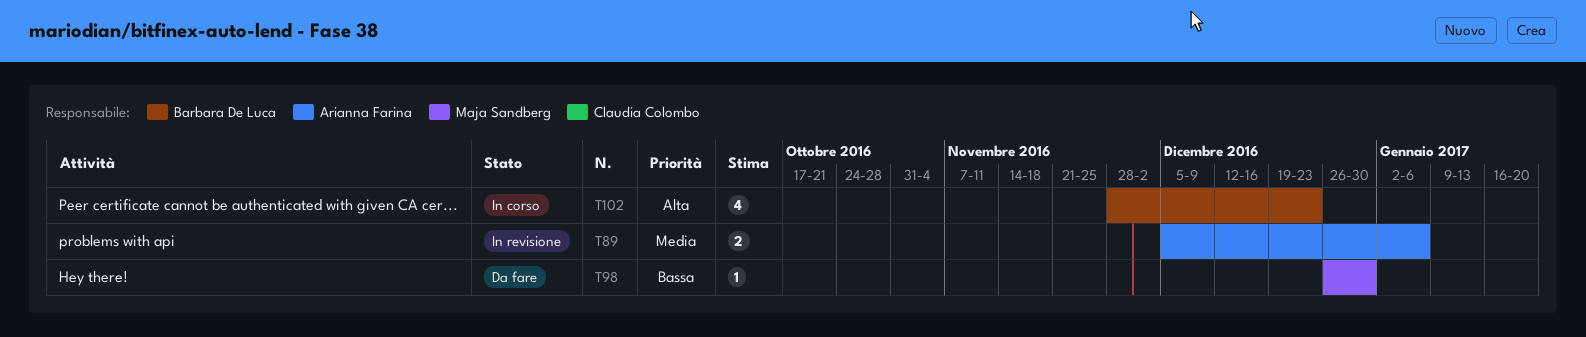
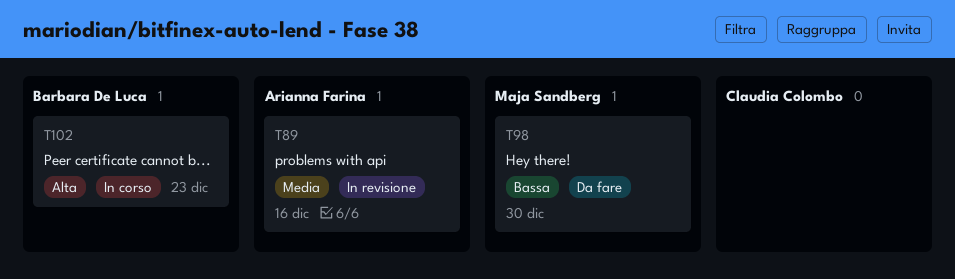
T89, due: Jan 6 -> Dec 16

